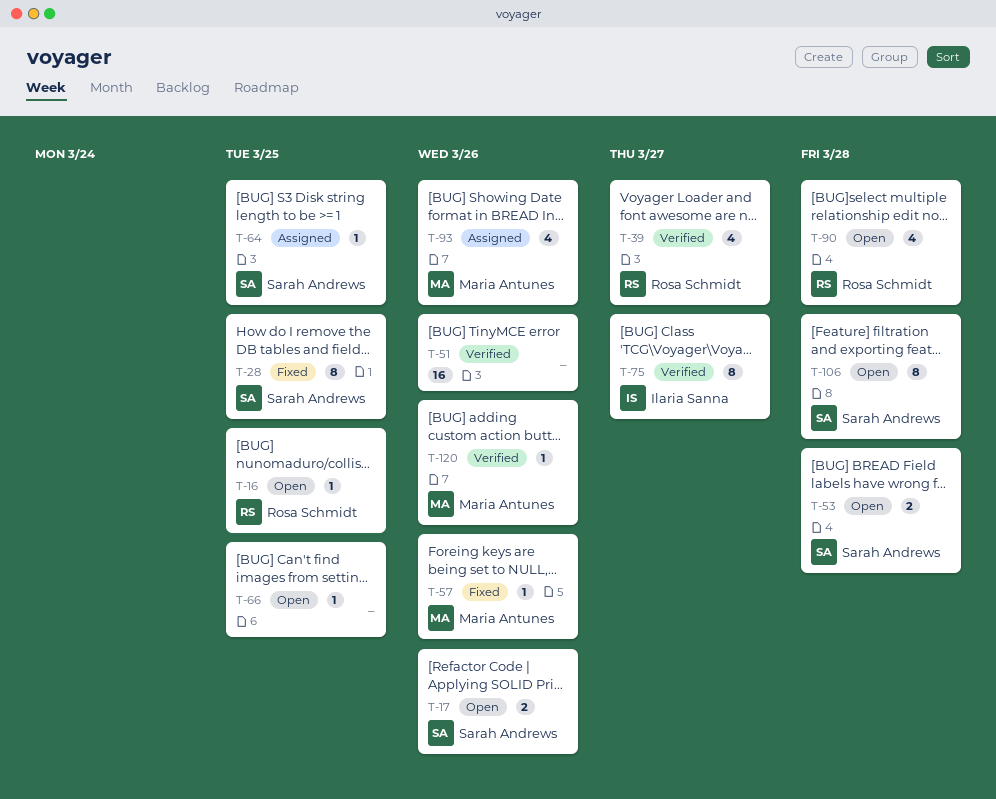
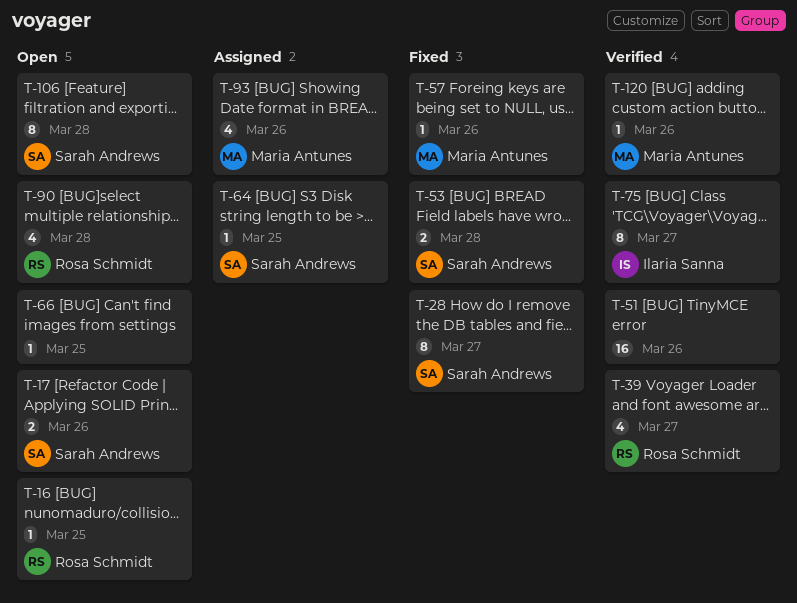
T-28, due: Mar 25 -> Mar 27
T-53, status: Open -> Fixed

